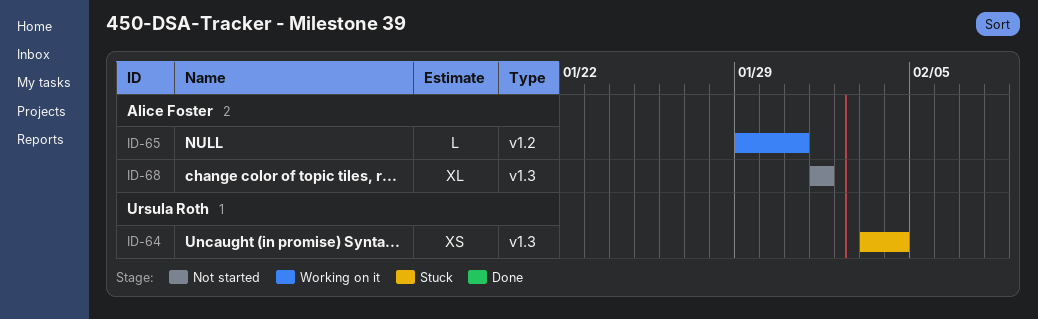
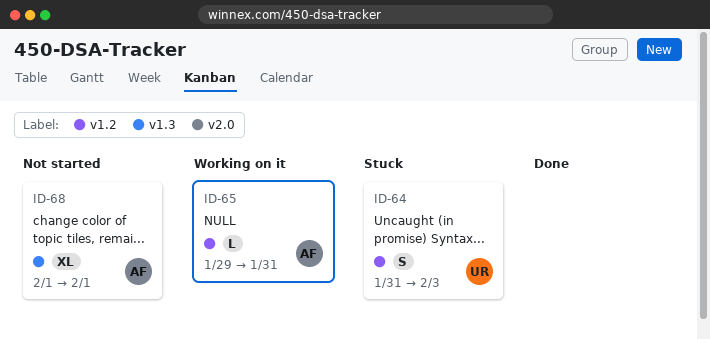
ID-64, label: v1.3 -> v1.2
ID-64, estimate: XS -> S
ID-64, start: Feb 3 -> Jan 31
ID-64, due: Feb 4 -> Feb 3

